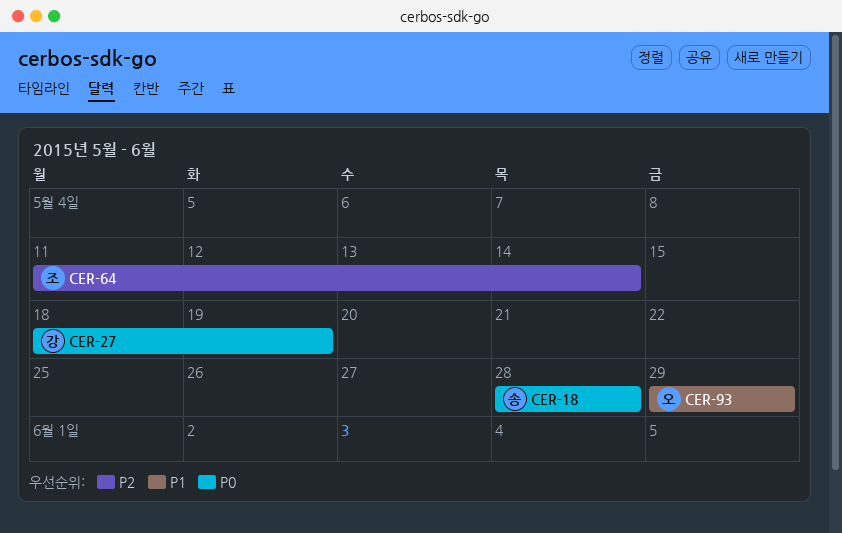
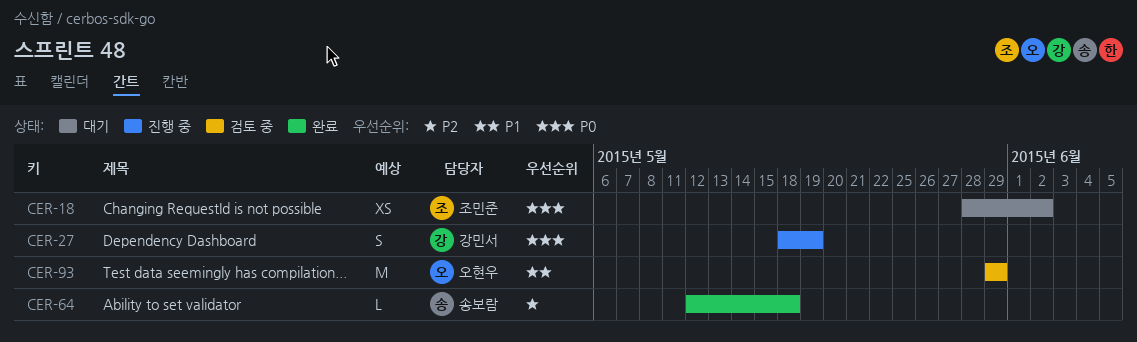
CER-18, owner: 송보람 -> 조민준
CER-18, due: May 28 -> Jun 2
CER-64, owner: 조민준 -> 송보람
CER-64, start: May 11 -> May 12
CER-64, due: May 14 -> May 18

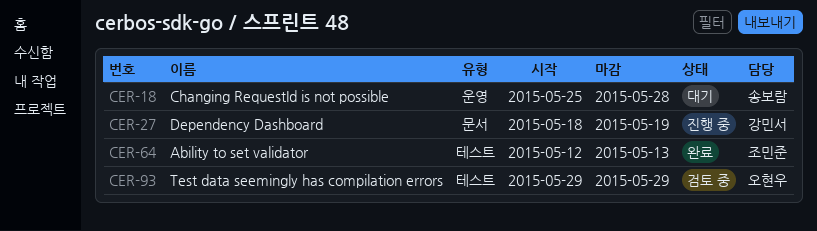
CER-18, owner: 조민준 -> 송보람
CER-18, start: May 28 -> May 25
CER-18, due: Jun 2 -> May 28
CER-64, owner: 송보람 -> 조민준
CER-64, due: May 18 -> May 13

